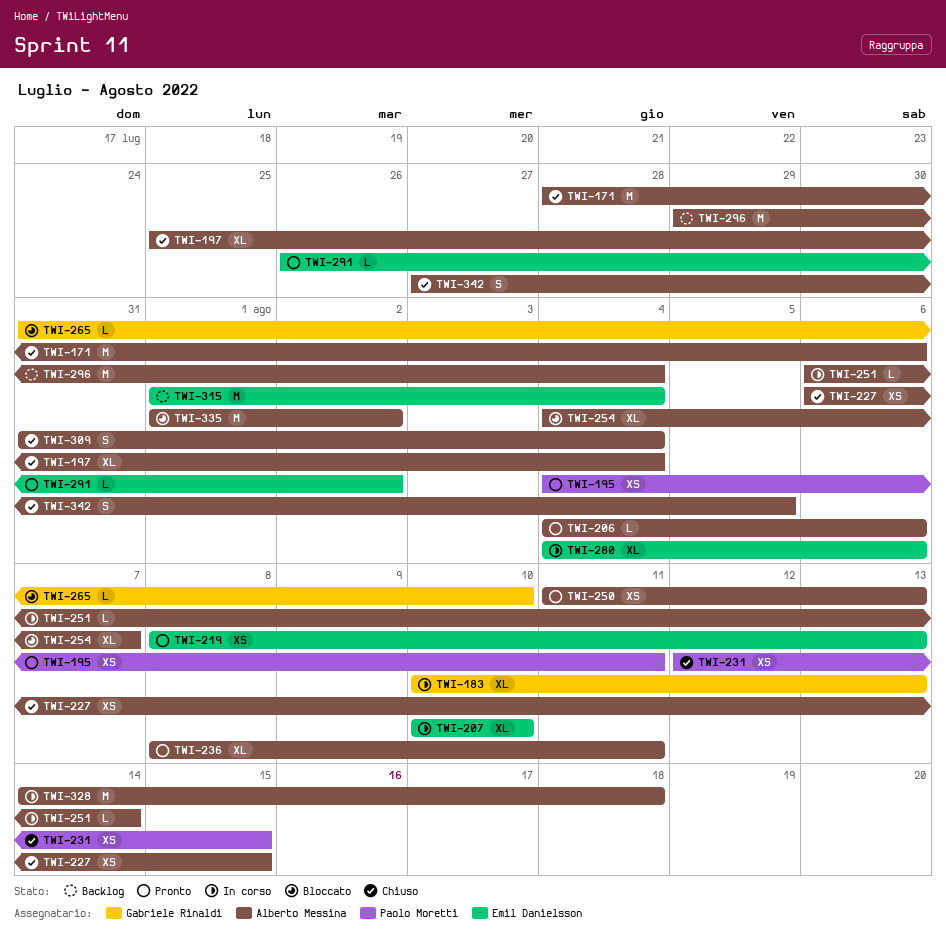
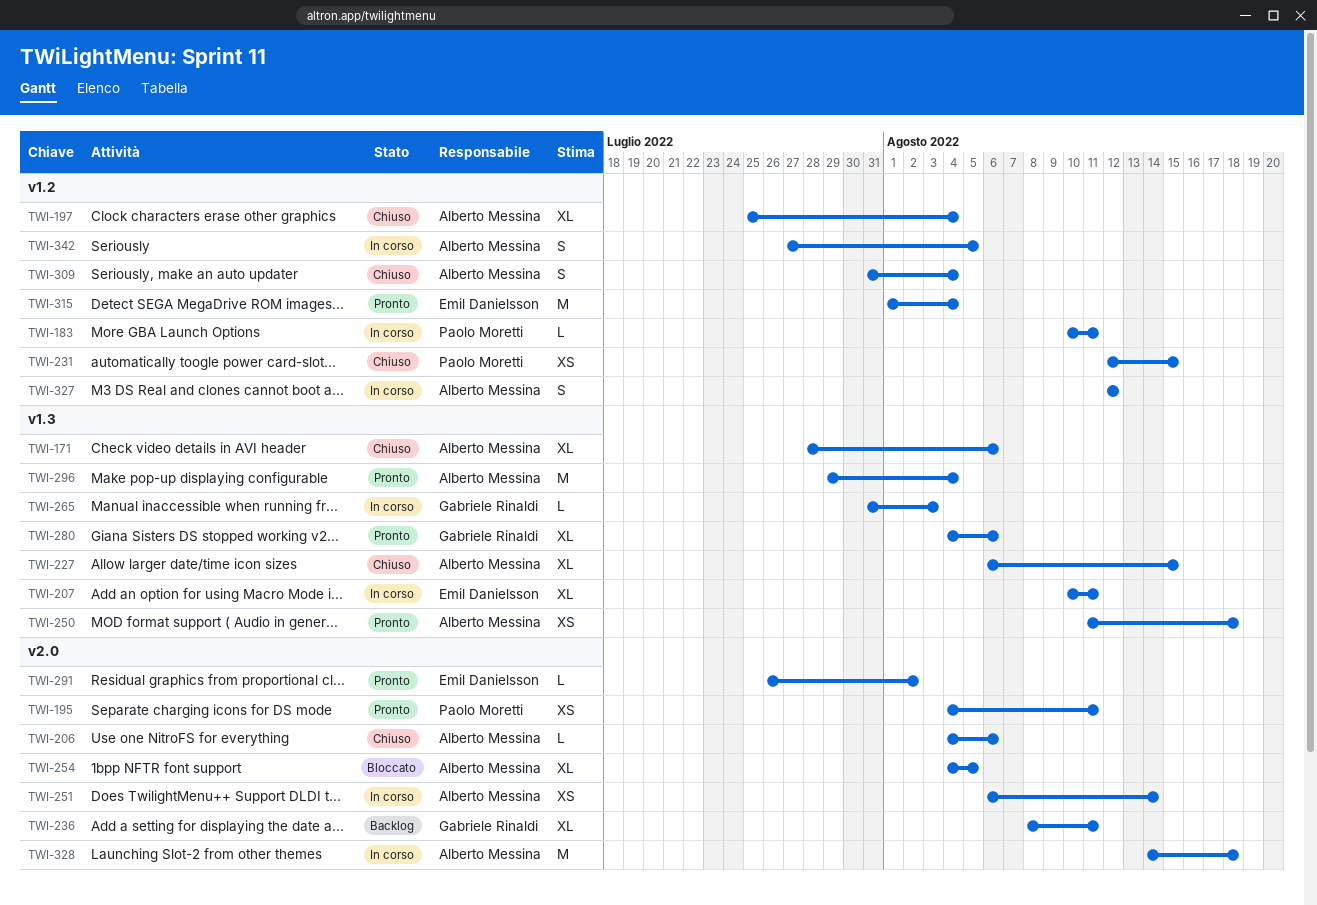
TWI-171, estimate: M -> XL
TWI-183, owner: Gabriele Rinaldi -> Paolo Moretti
TWI-183, estimate: XL -> L
TWI-183, due: Aug 13 -> Aug 11
TWI-206, status: Pronto -> Chiuso
TWI-207, due: Aug 10 -> Aug 11
TWI-219: present -> none
TWI-227, estimate: XS -> XL
TWI-236, status: Pronto -> Backlog
TWI-236, owner: Alberto Messina -> Gabriele Rinaldi
TWI-250, due: Aug 13 -> Aug 18
TWI-251, estimate: L -> XS
TWI-254, due: Aug 7 -> Aug 5
TWI-265, status: Bloccato -> In corso
TWI-265, due: Aug 10 -> Aug 3
TWI-280, status: In corso -> Pronto
TWI-280, owner: Emil Danielsson -> Gabriele Rinaldi
TWI-296, status: Backlog -> Pronto
TWI-315, status: Backlog -> Pronto
TWI-327: none -> present
TWI-335: present -> none
TWI-342, status: Chiuso -> In corso

